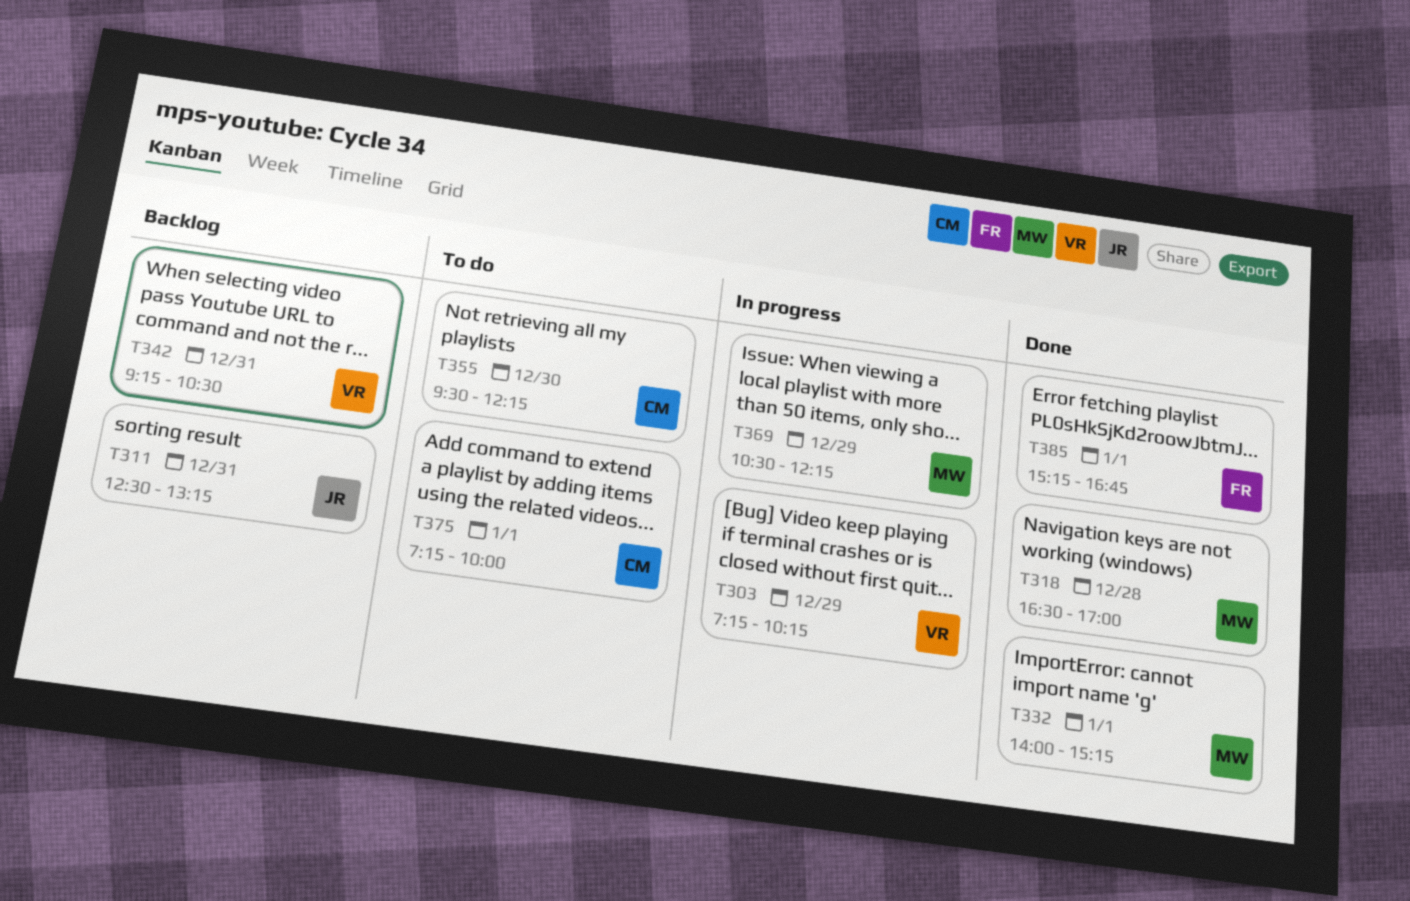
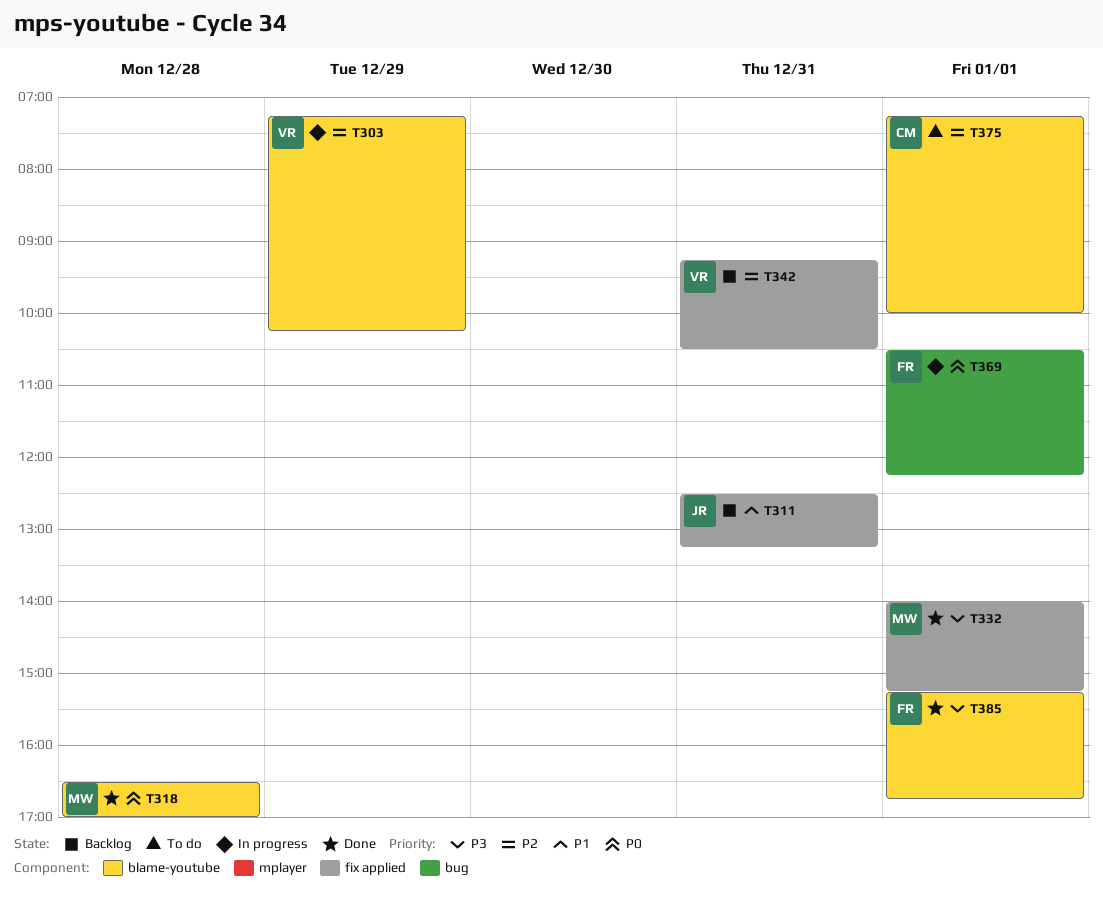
T355: present -> none
T369, owner: MW -> FR
T369, day: Dec 29 -> Jan 1

